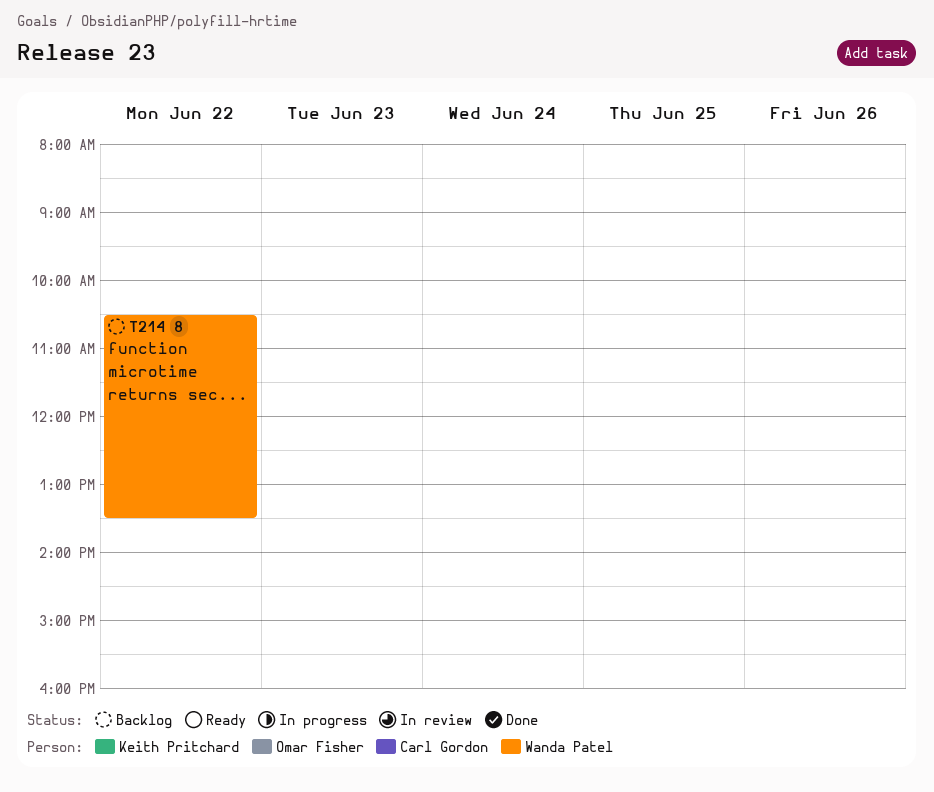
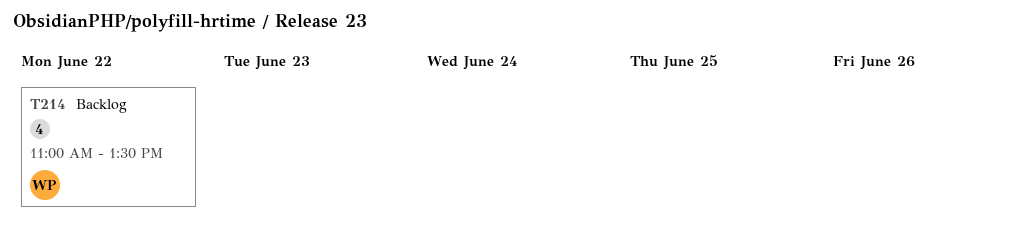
T214, estimate: 8 -> 4
T214, begins: 10:30 -> 11:00

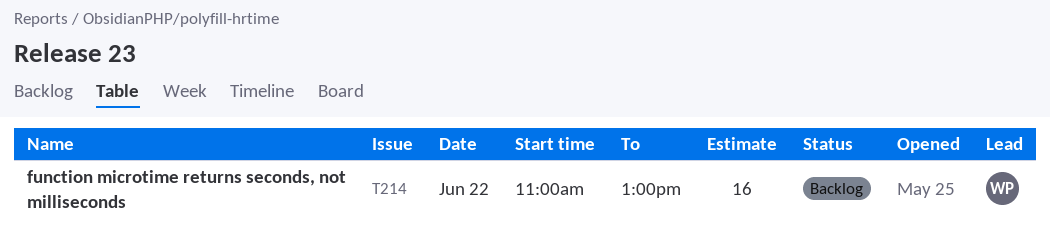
T214, estimate: 4 -> 16
T214, ends: 13:30 -> 13:00

